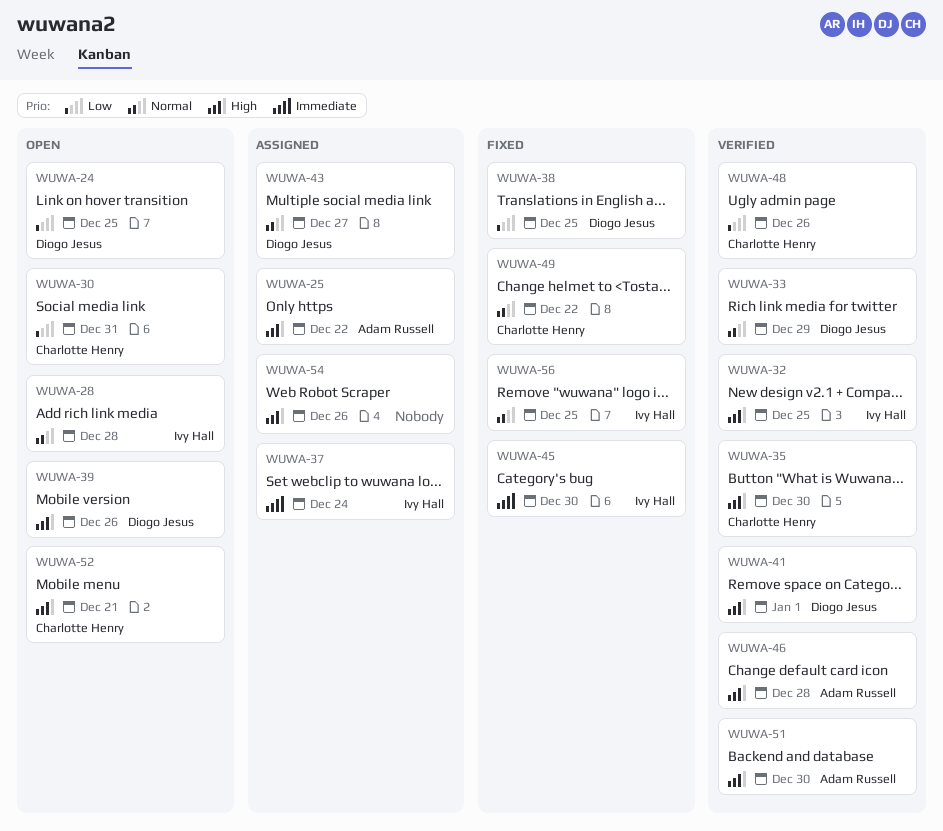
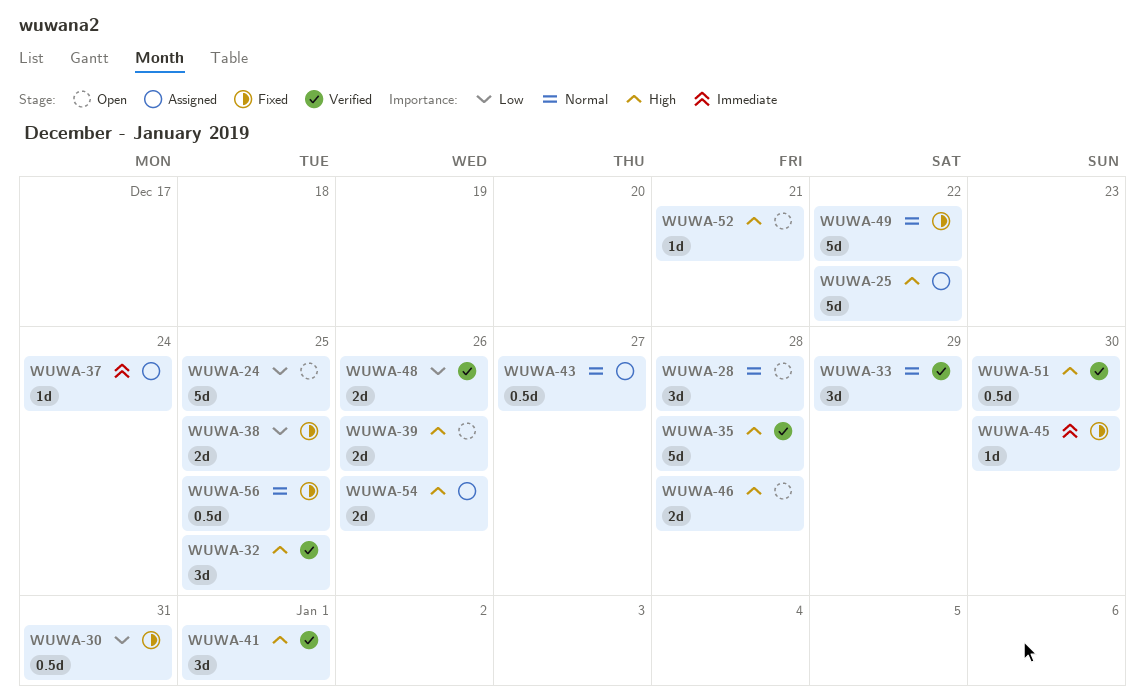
WUWA-30, status: Open -> Fixed
WUWA-35, due: Dec 30 -> Dec 28
WUWA-46, status: Verified -> Open

